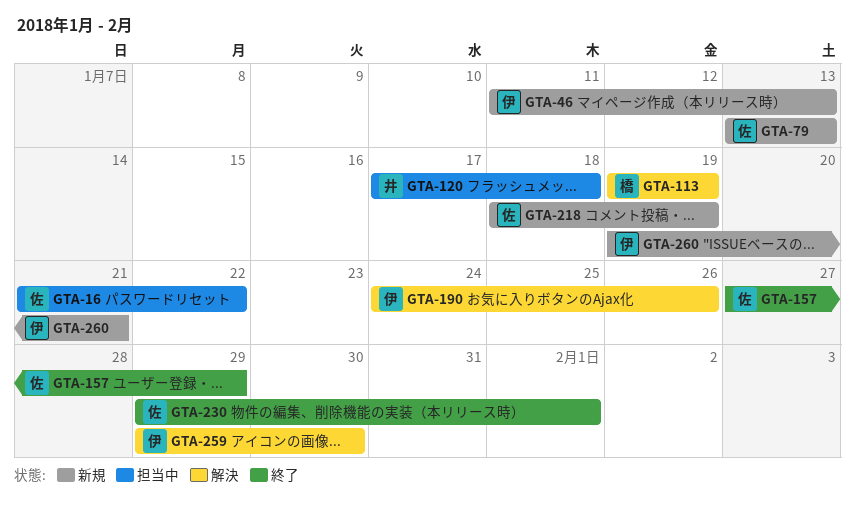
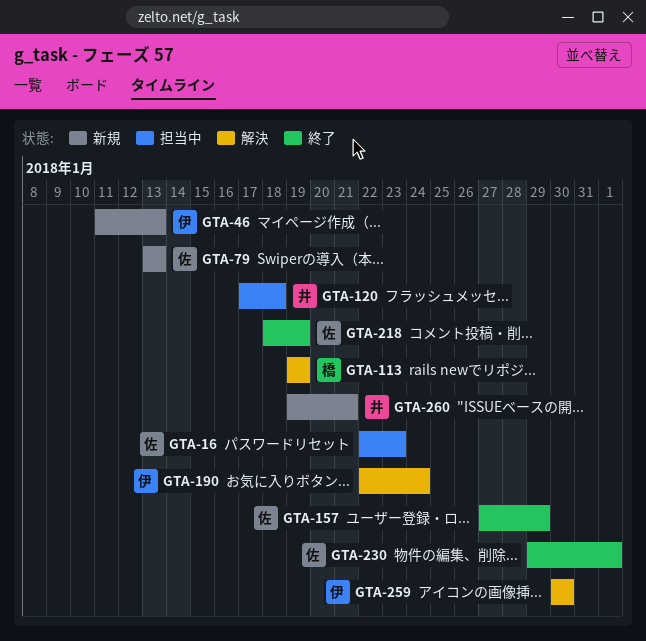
GTA-16, start: Jan 21 -> Jan 22
GTA-16, due: Jan 22 -> Jan 23
GTA-190, start: Jan 24 -> Jan 22
GTA-190, due: Jan 26 -> Jan 24
GTA-218, status: 新規 -> 終了
GTA-259, start: Jan 29 -> Jan 30
GTA-260, owner: 伊 -> 井

